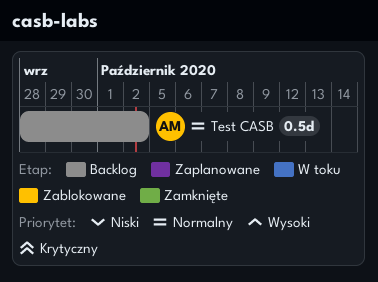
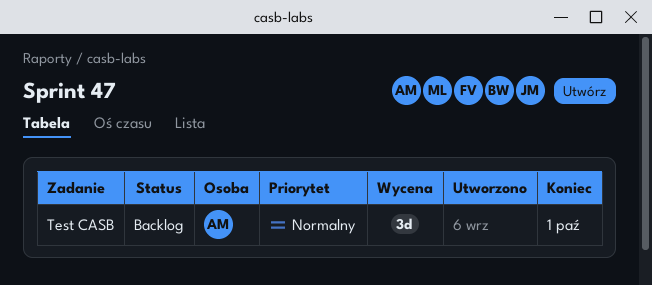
Test CASB, estimate: 0.5d -> 3d
Test CASB, due: Oct 2 -> Oct 1

